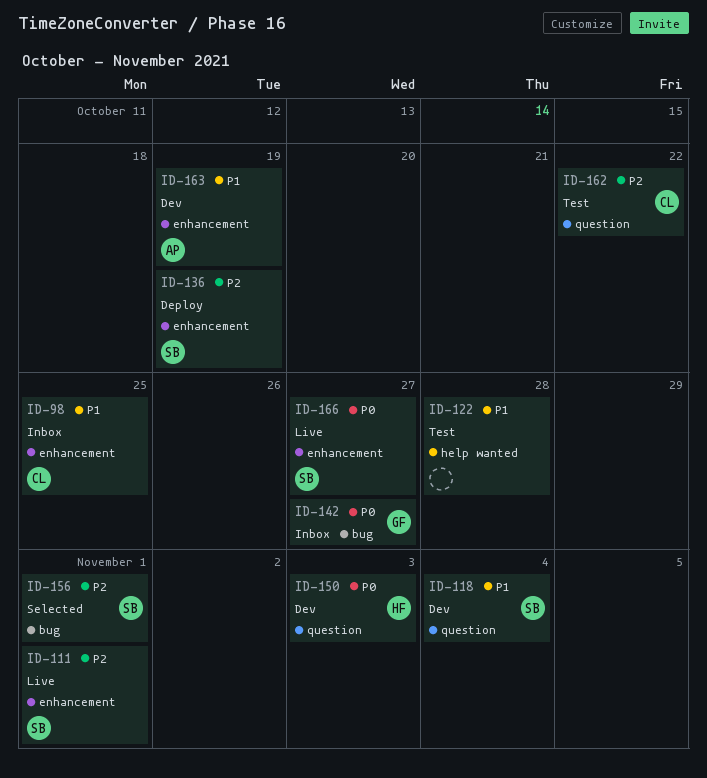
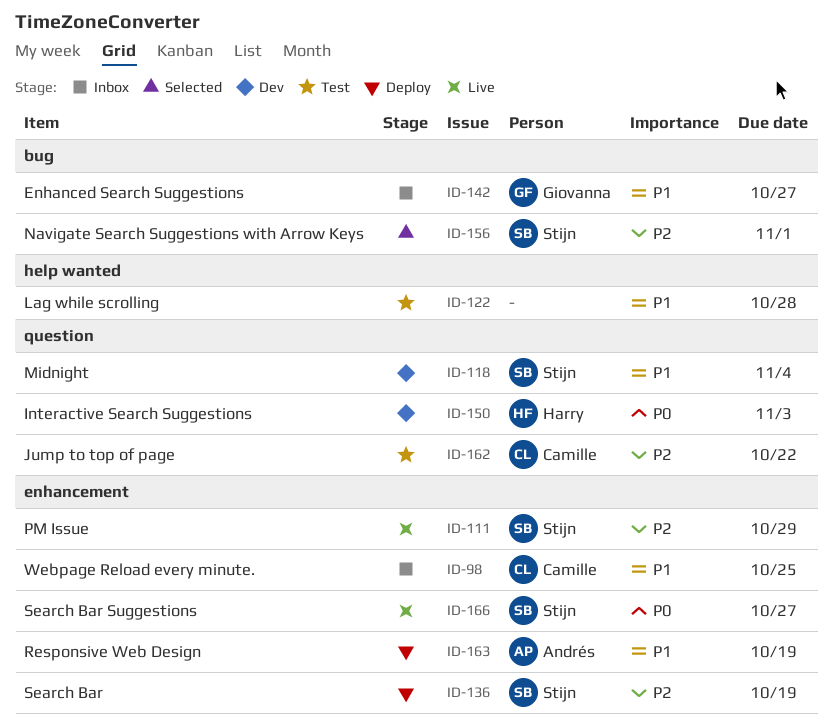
ID-111, due: Nov 1 -> Oct 29
ID-142, priority: P0 -> P1
ID-163, status: Dev -> Deploy

